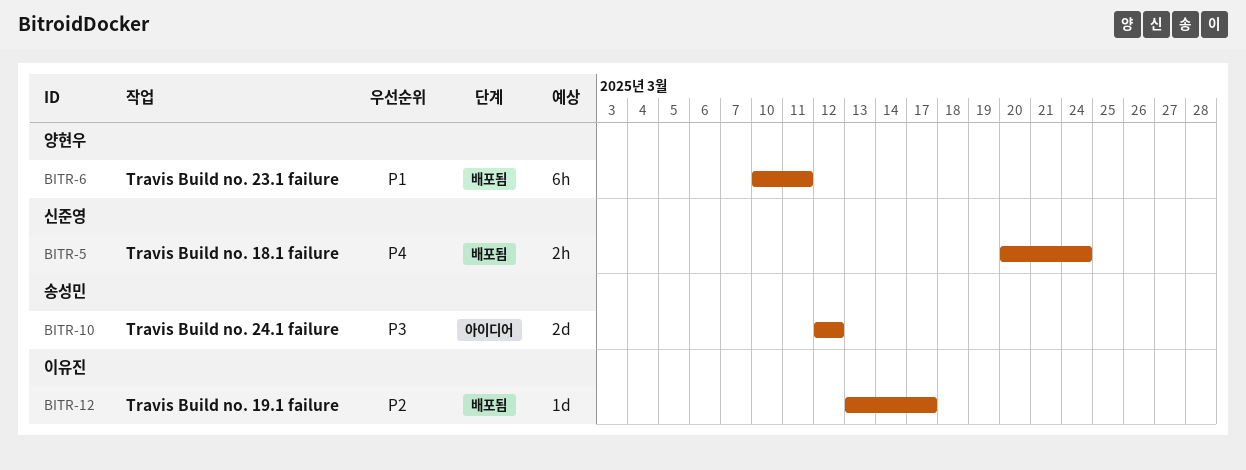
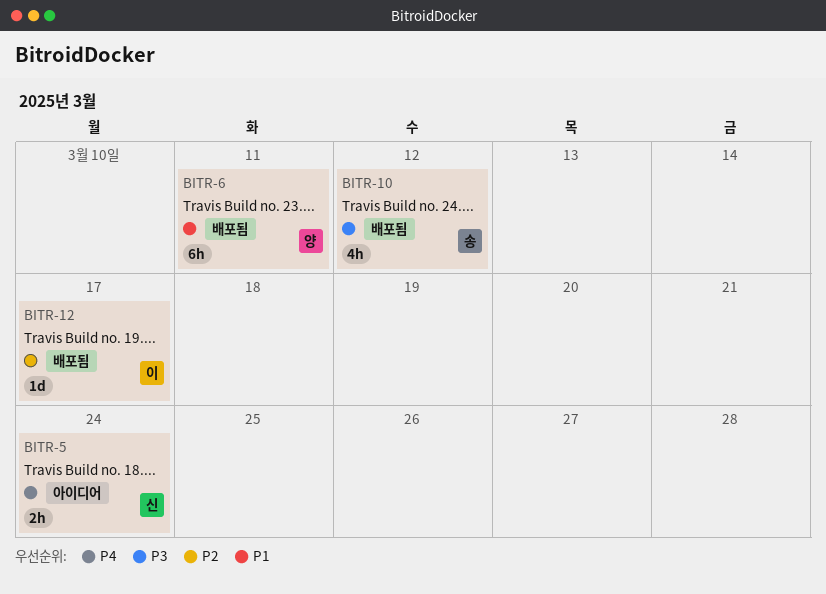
BITR-5, status: 배포됨 -> 아이디어
BITR-10, status: 아이디어 -> 배포됨
BITR-10, estimate: 2d -> 4h

